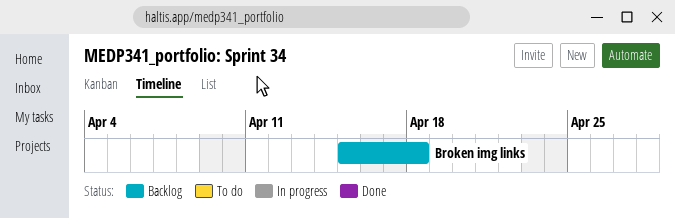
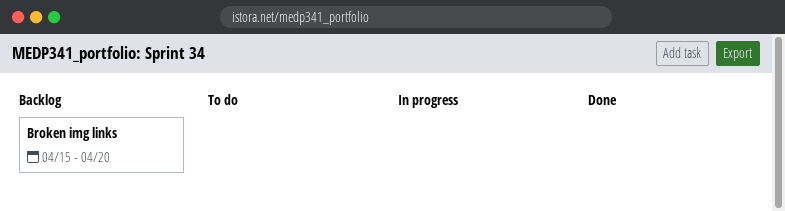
Broken img links, due: Apr 18 -> Apr 20

